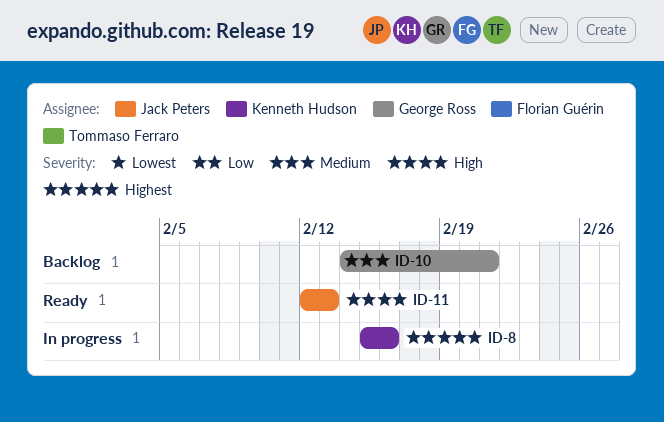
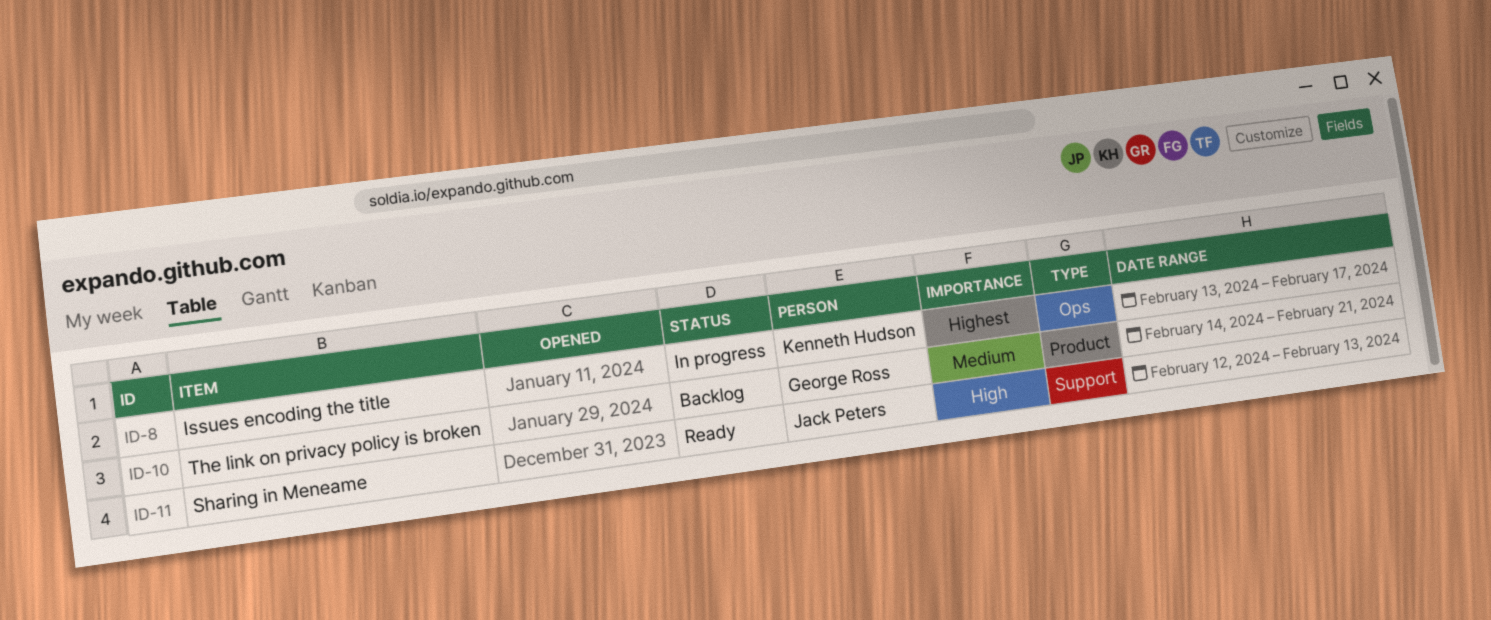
ID-8, start: Feb 15 -> Feb 13
ID-8, due: Feb 16 -> Feb 17

